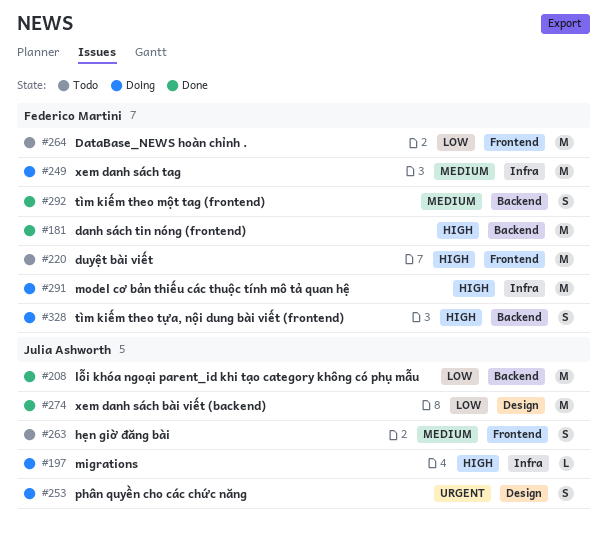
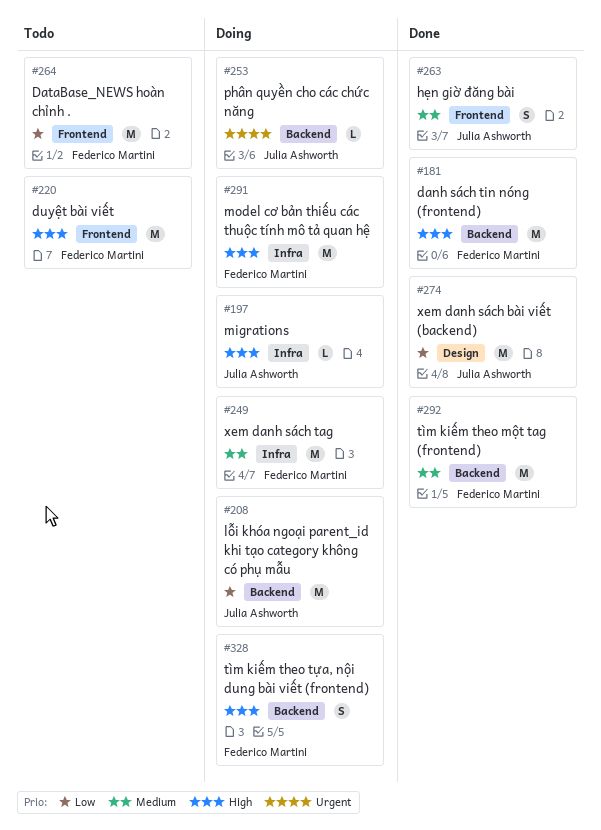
#208, status: Done -> Doing
#253, label: Design -> Backend
#253, estimate: S -> L
#263, status: Todo -> Done
#292, estimate: S -> M

